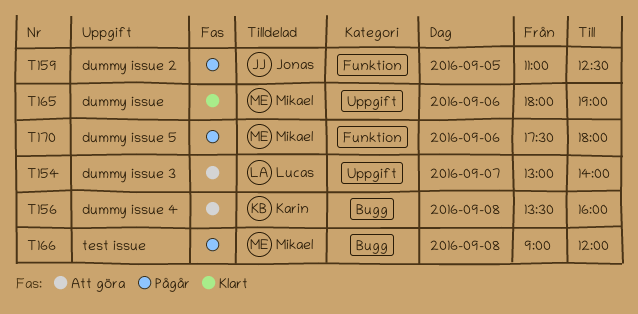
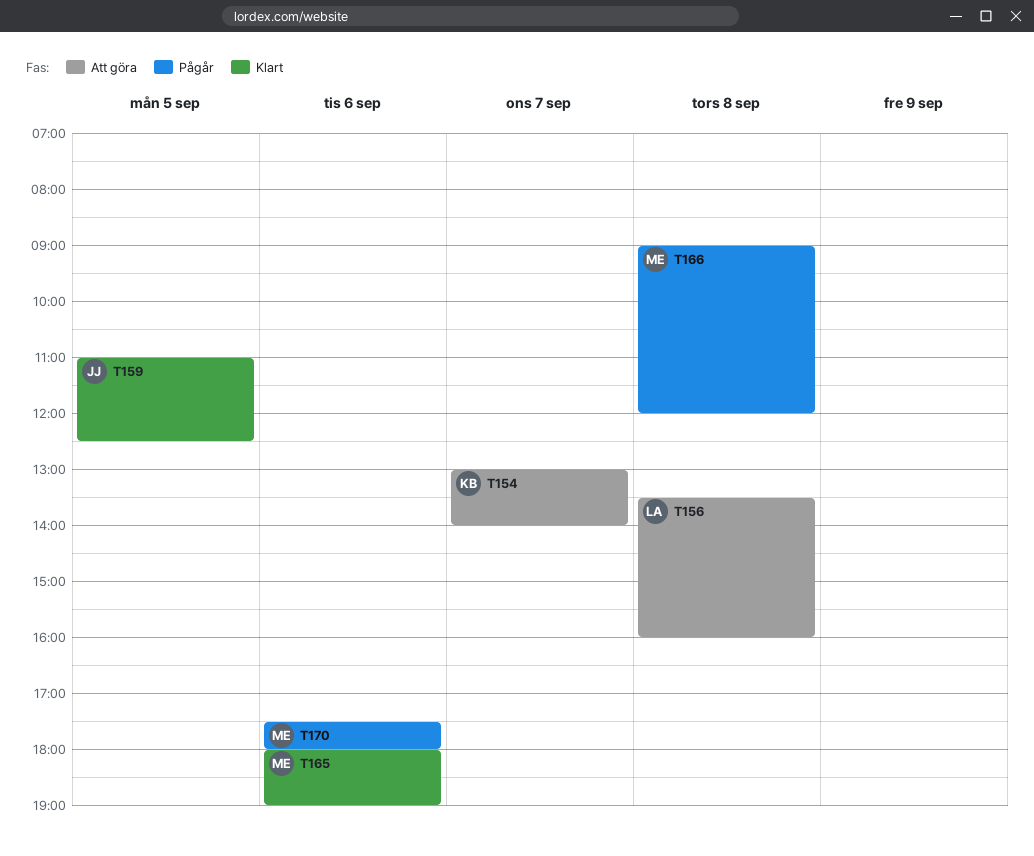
T154, owner: Lucas -> Karin
T156, owner: Karin -> Lucas
T159, status: Pågår -> Klart

